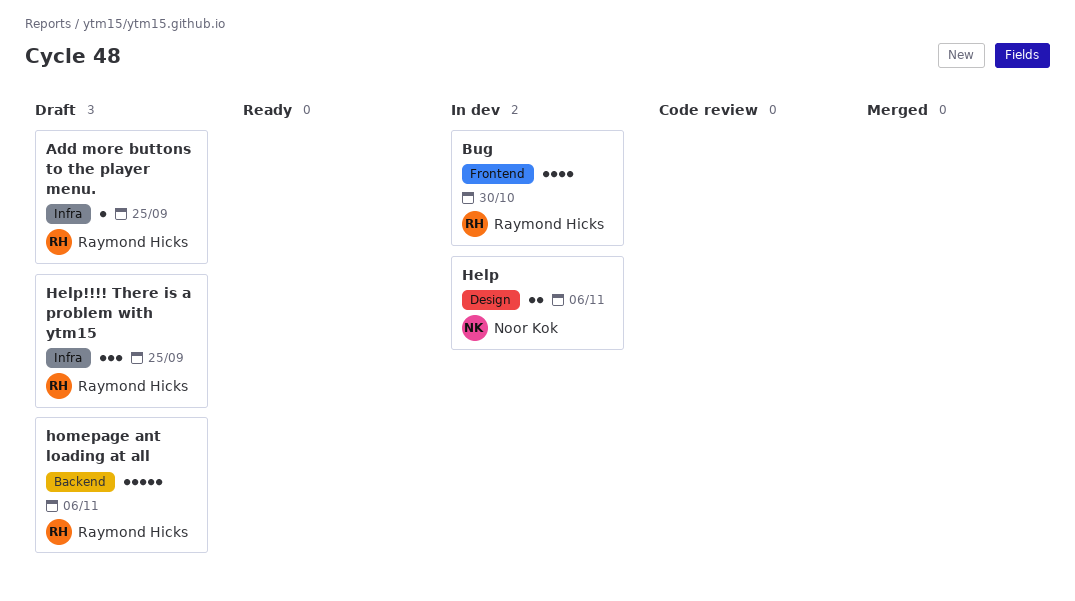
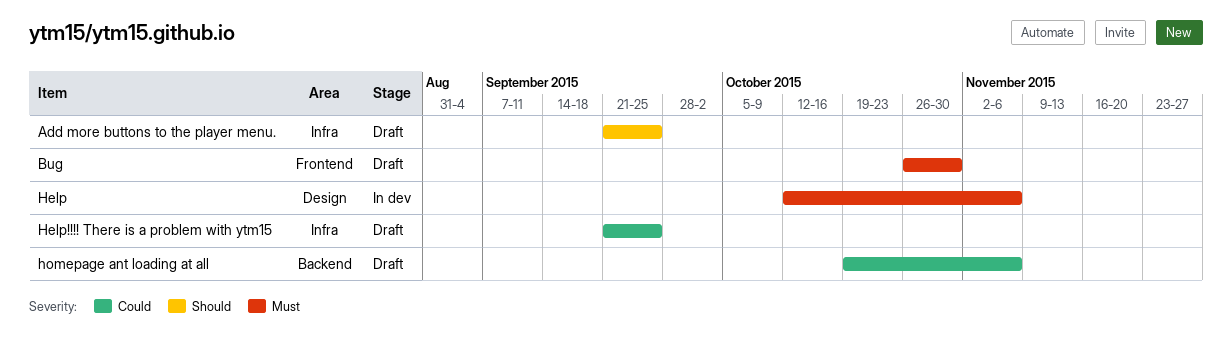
Bug, status: In dev -> Draft

